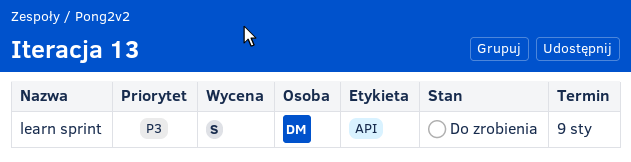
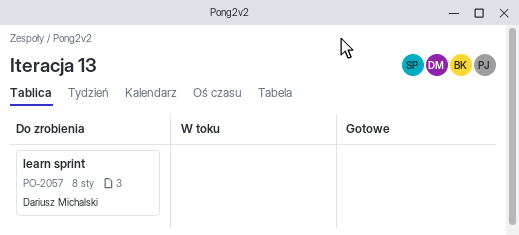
learn sprint, due: Jan 9 -> Jan 8

